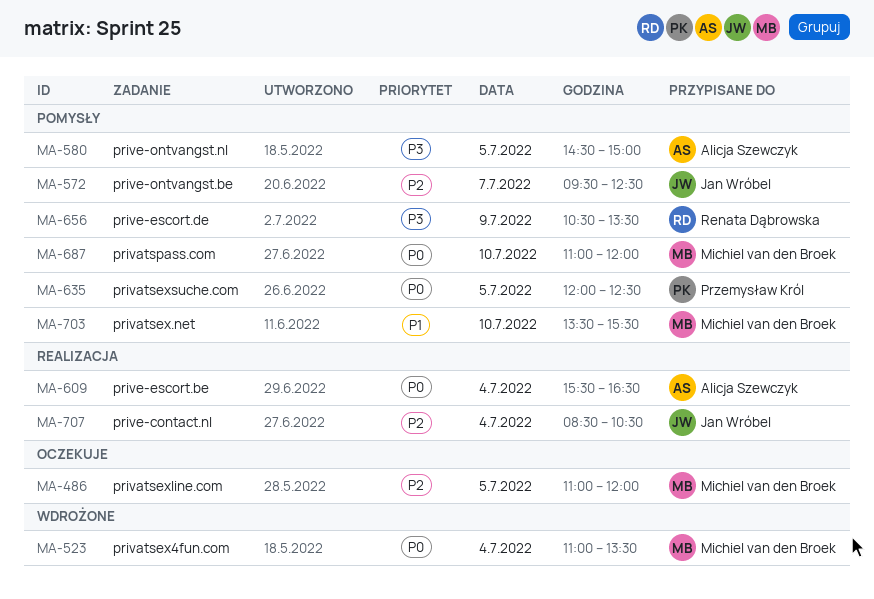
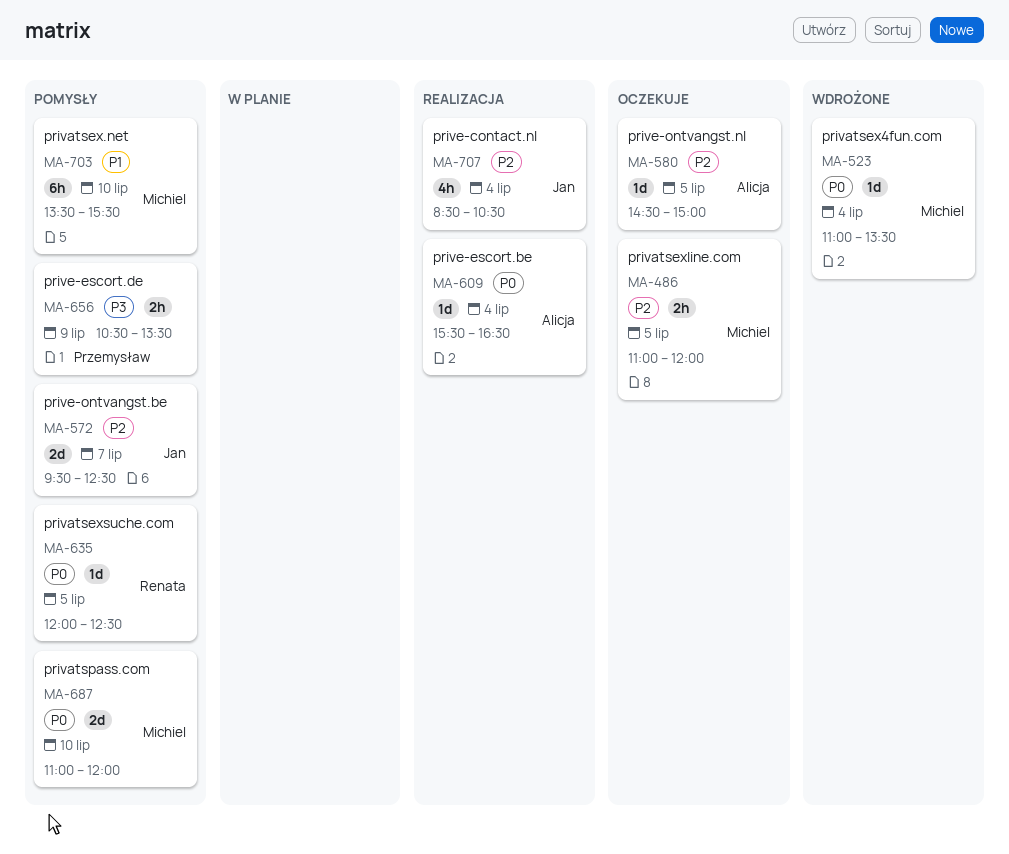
MA-580, status: Pomysły -> Oczekuje
MA-580, priority: P3 -> P2
MA-635, owner: Przemysław Król -> Renata Dąbrowska
MA-656, owner: Renata Dąbrowska -> Przemysław Król

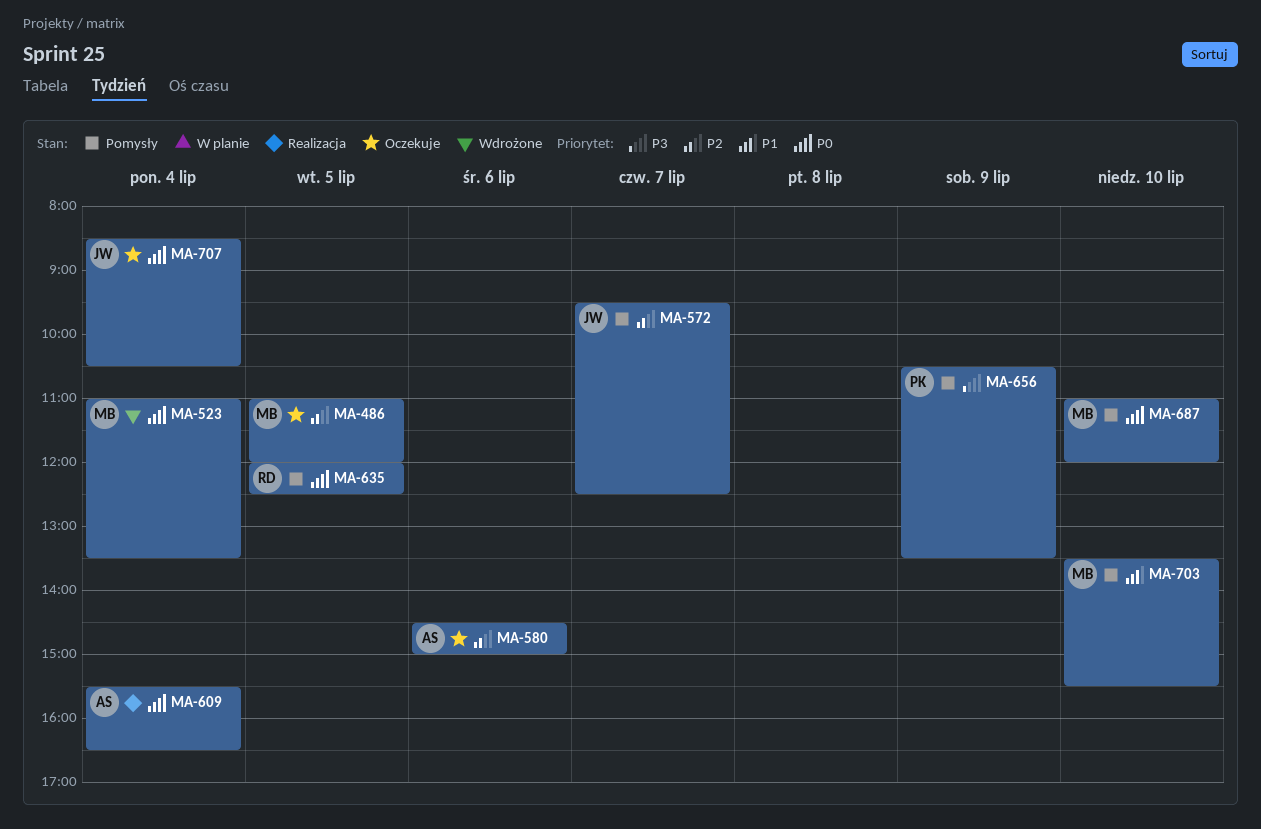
MA-580, day: Jul 5 -> Jul 6
MA-707, status: Realizacja -> Oczekuje
MA-707, priority: P2 -> P0

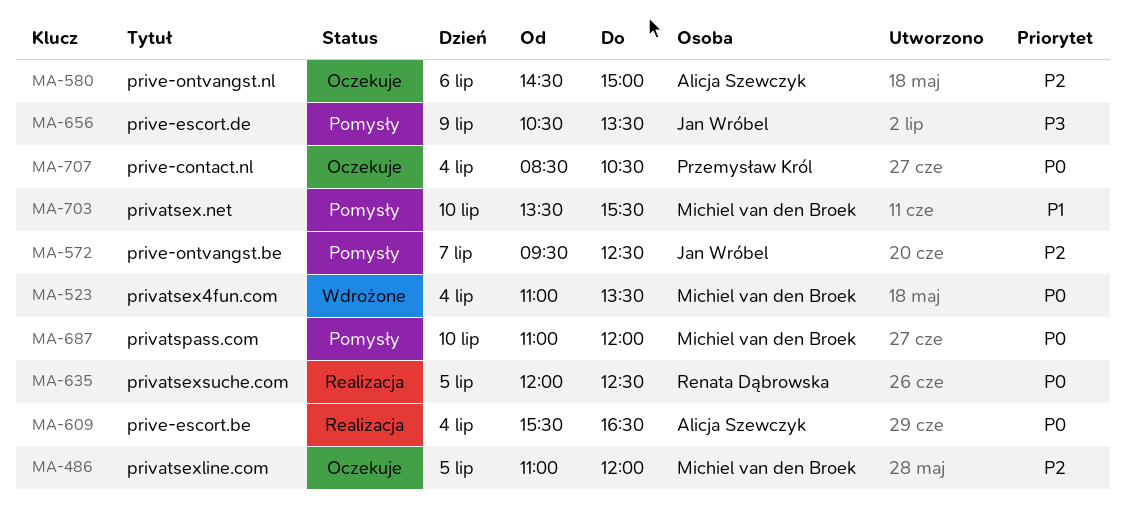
MA-635, status: Pomysły -> Realizacja
MA-656, owner: Przemysław Król -> Jan Wróbel
MA-707, owner: Jan Wróbel -> Przemysław Król

